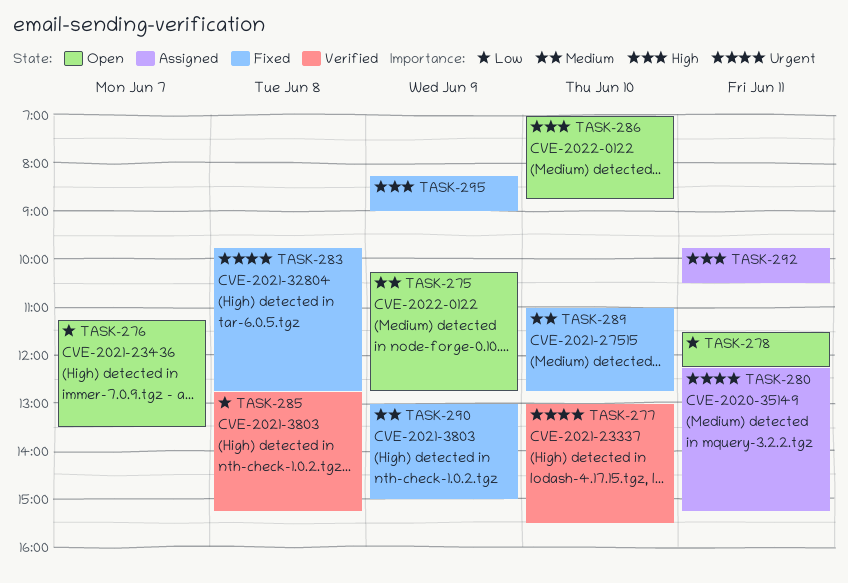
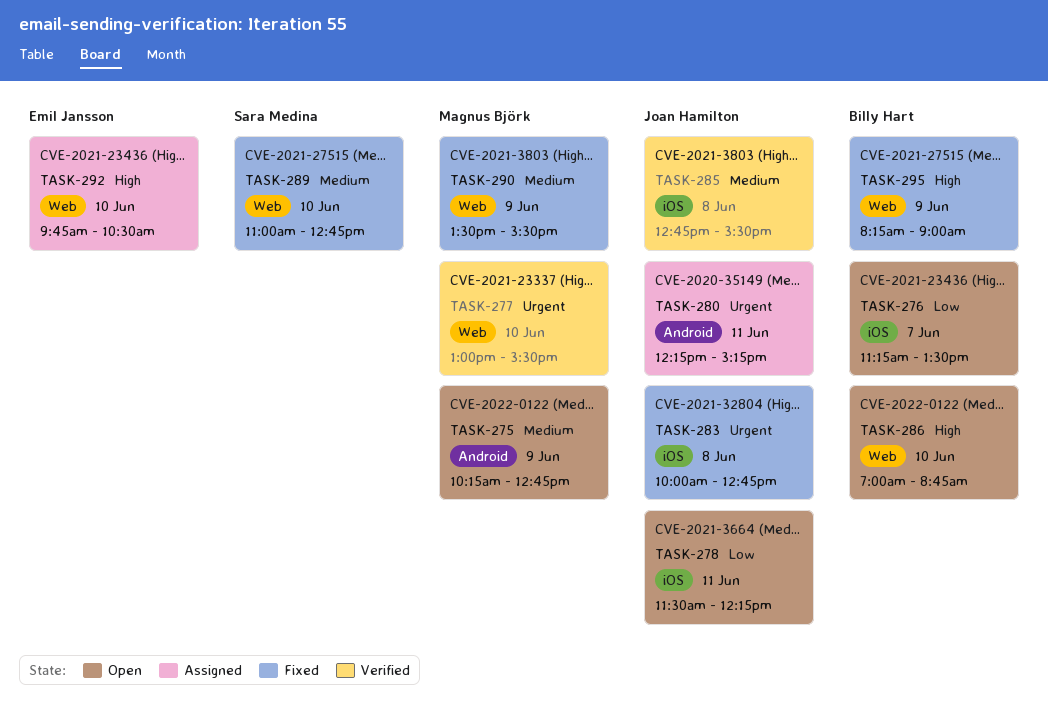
TASK-283, begins: 09:45 -> 10:00
TASK-285, priority: Low -> Medium
TASK-285, ends: 15:15 -> 15:30
TASK-290, begins: 13:00 -> 13:30
TASK-290, ends: 15:00 -> 15:30
TASK-292, day: Jun 11 -> Jun 10

